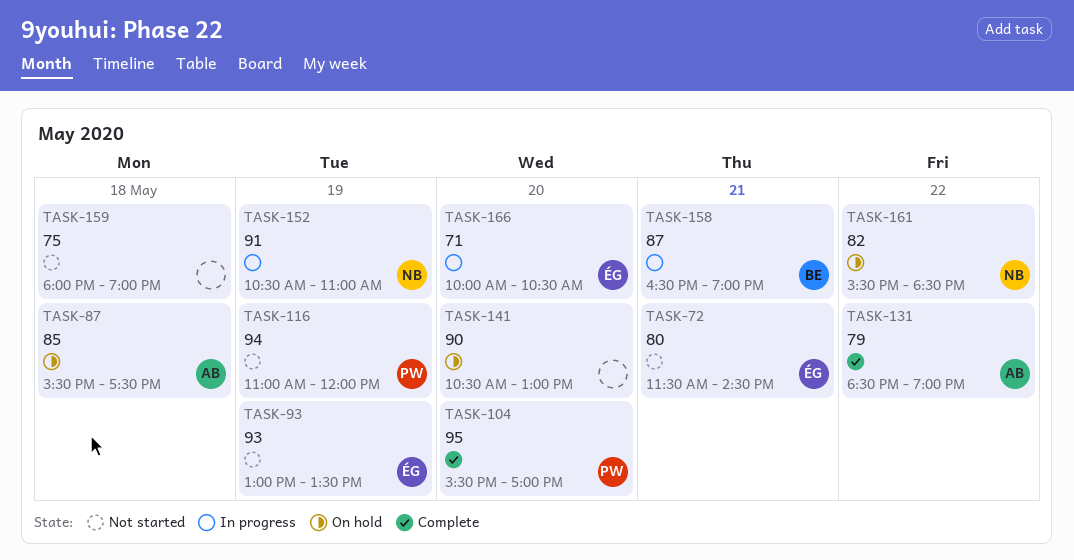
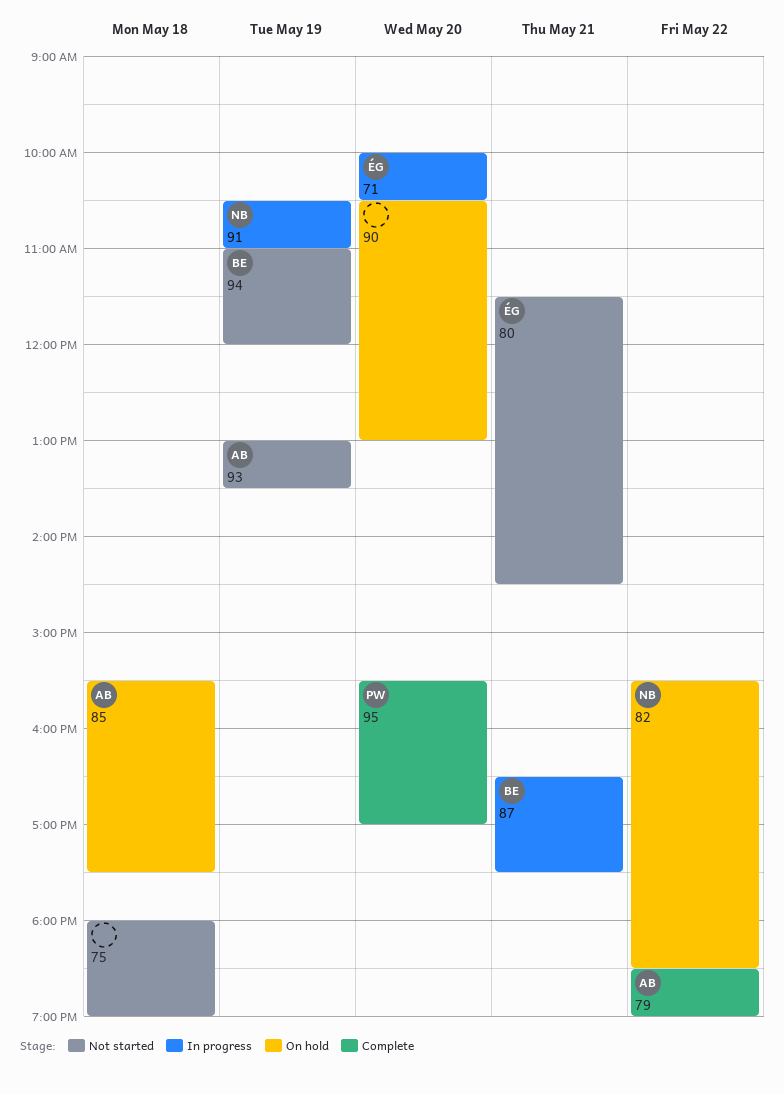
87, ends: 19:00 -> 17:30
93, owner: ÉG -> AB
94, owner: PW -> BE

